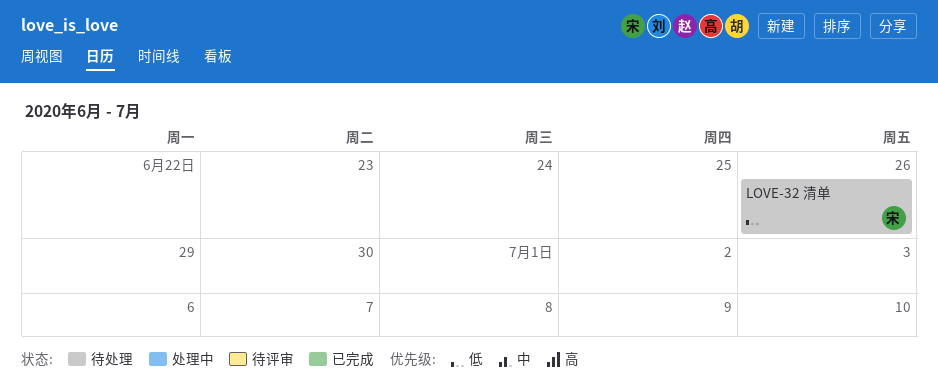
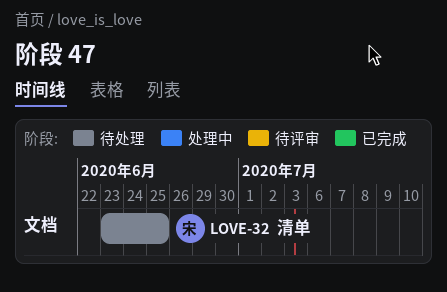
LOVE-32, due: Jun 26 -> Jun 25

